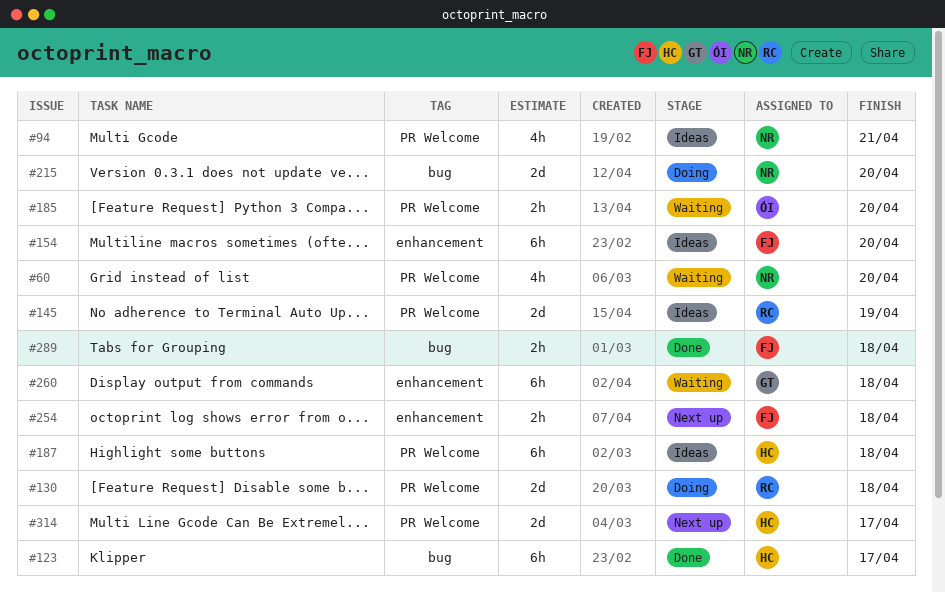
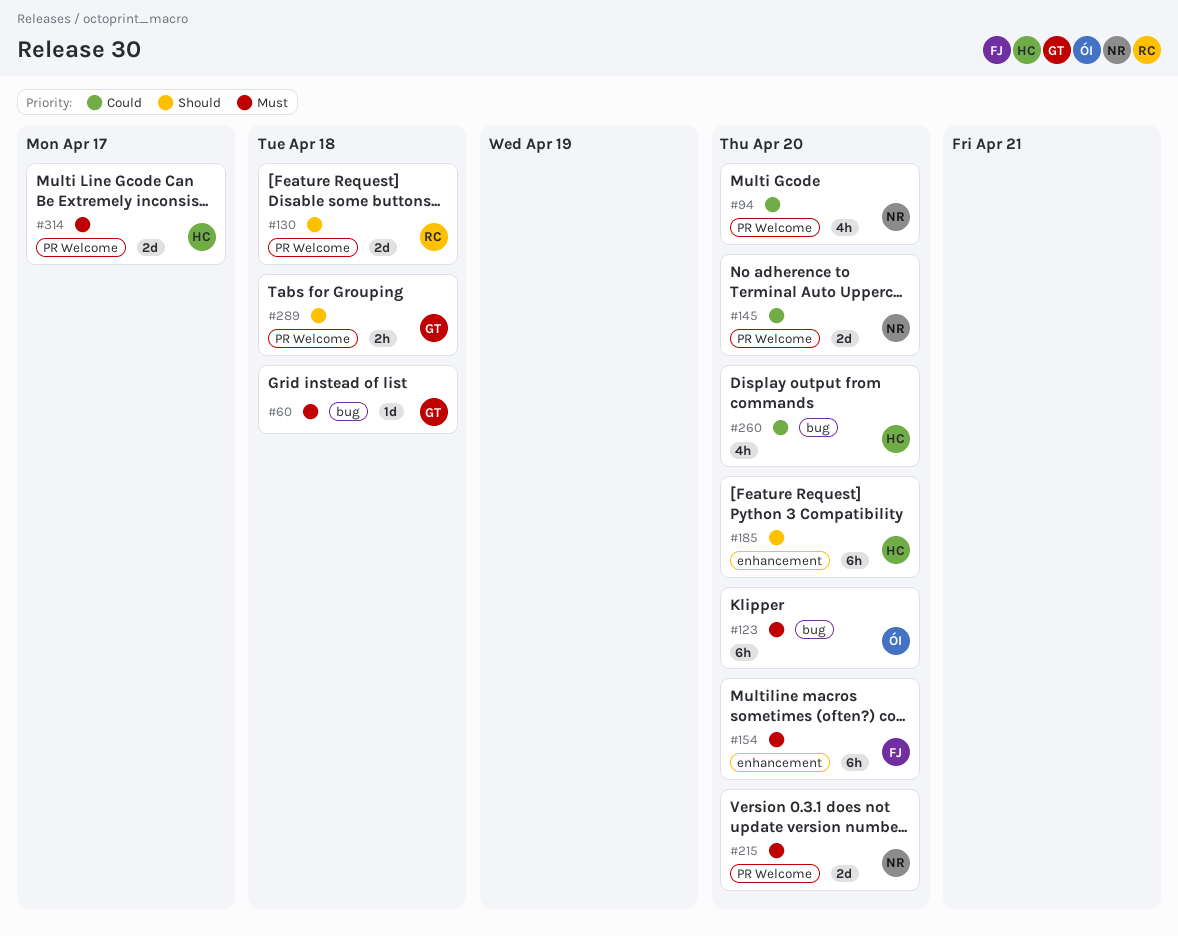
#60, owner: NR -> GT
#60, label: PR Welcome -> bug
#60, estimate: 4h -> 1d
#60, due: Apr 20 -> Apr 18
#94, due: Apr 21 -> Apr 20
#123, owner: HC -> ÓI
#123, due: Apr 17 -> Apr 20
#145, owner: RC -> NR
#145, due: Apr 19 -> Apr 20
#185, owner: ÓI -> HC
#185, label: PR Welcome -> enhancement
#185, estimate: 2h -> 6h
#187: present -> none
#215, label: bug -> PR Welcome
#254: present -> none
#260, owner: GT -> HC
#260, label: enhancement -> bug
#260, estimate: 6h -> 4h
#260, due: Apr 18 -> Apr 20
#289, owner: FJ -> GT
#289, label: bug -> PR Welcome

